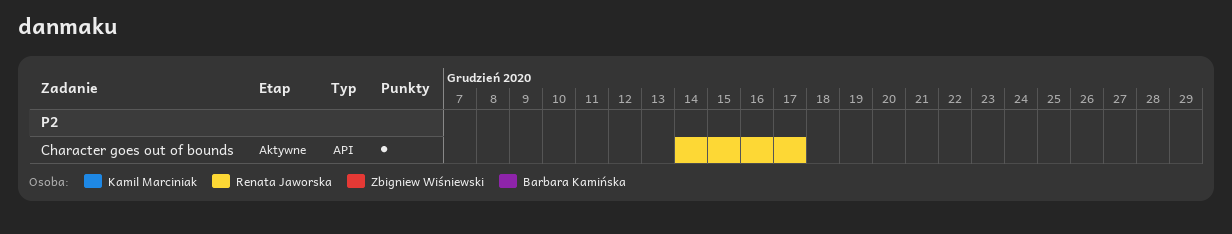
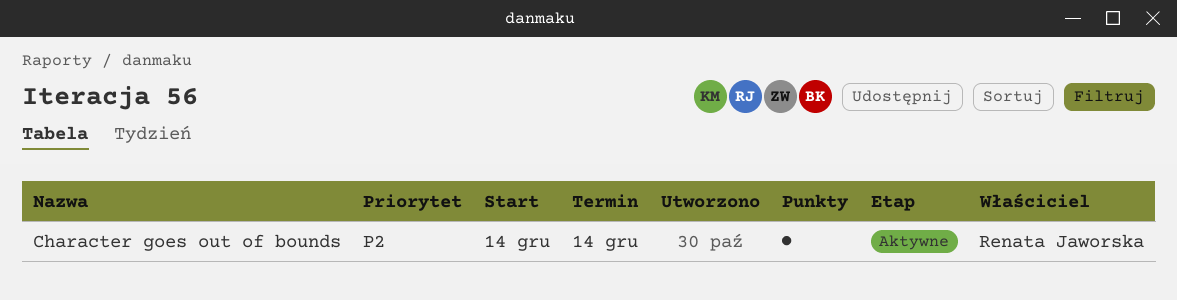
Character goes out of bounds, due: Dec 17 -> Dec 14

